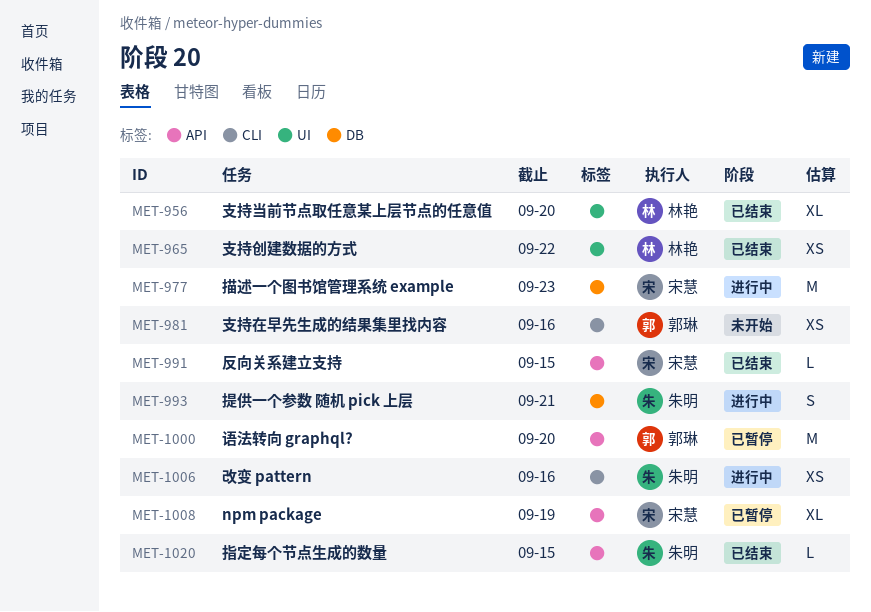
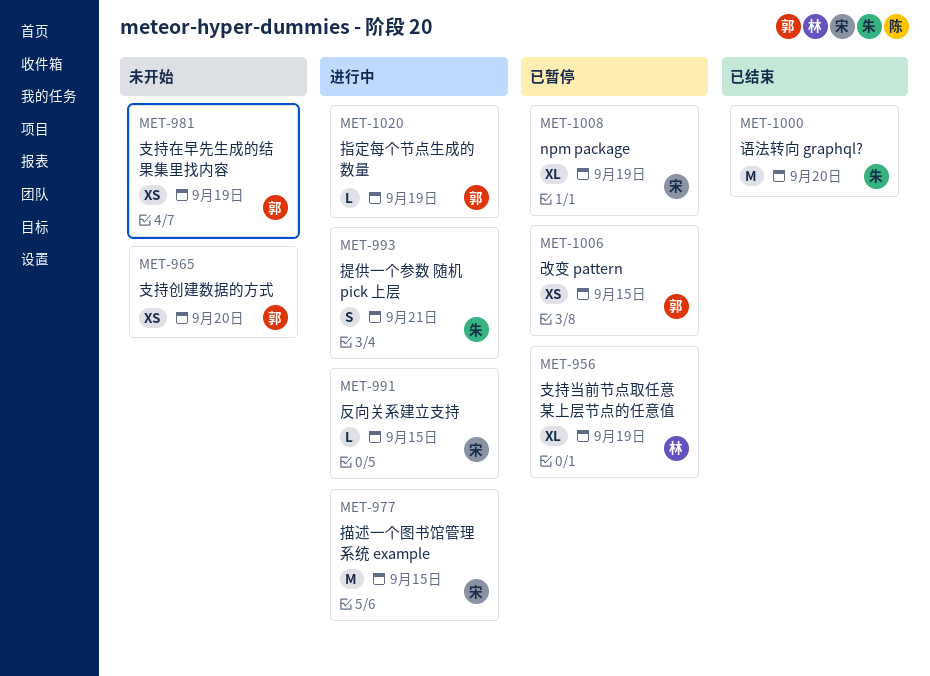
MET-956, status: 已结束 -> 已暂停
MET-956, due: Sep 20 -> Sep 19
MET-965, status: 已结束 -> 未开始
MET-965, owner: 林艳 -> 郭琳
MET-965, due: Sep 22 -> Sep 20
MET-977, due: Sep 23 -> Sep 15
MET-981, due: Sep 16 -> Sep 19
MET-991, status: 已结束 -> 进行中
MET-1000, status: 已暂停 -> 已结束
MET-1000, owner: 郭琳 -> 朱明
MET-1006, status: 进行中 -> 已暂停
MET-1006, owner: 朱明 -> 郭琳
MET-1006, due: Sep 16 -> Sep 15
MET-1020, status: 已结束 -> 进行中
MET-1020, owner: 朱明 -> 郭琳
MET-1020, due: Sep 15 -> Sep 19

